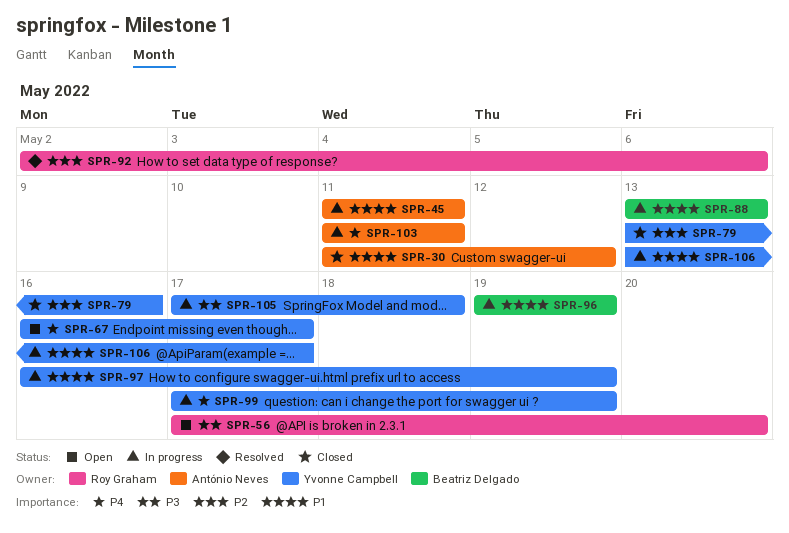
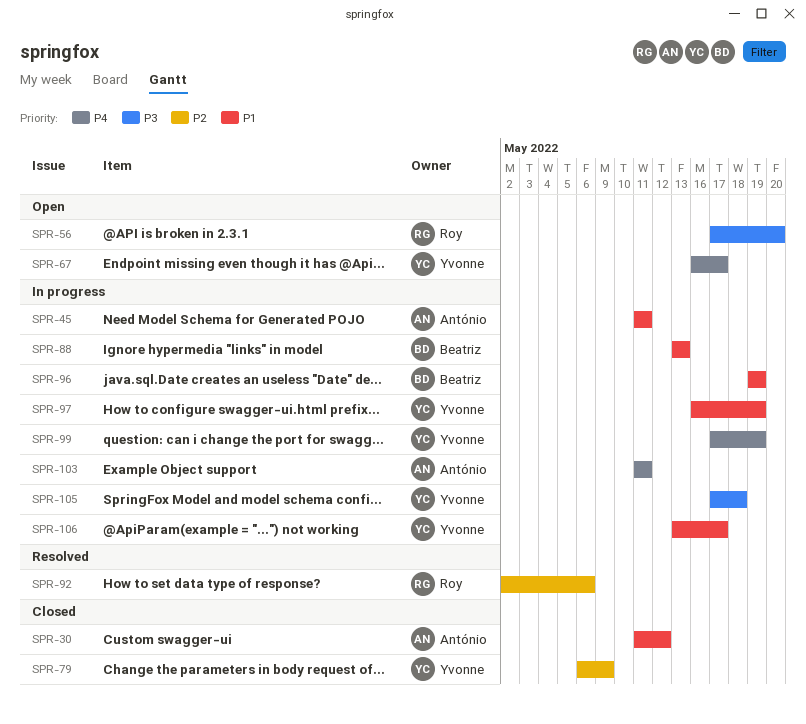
SPR-79, start: May 13 -> May 6
SPR-79, due: May 16 -> May 9

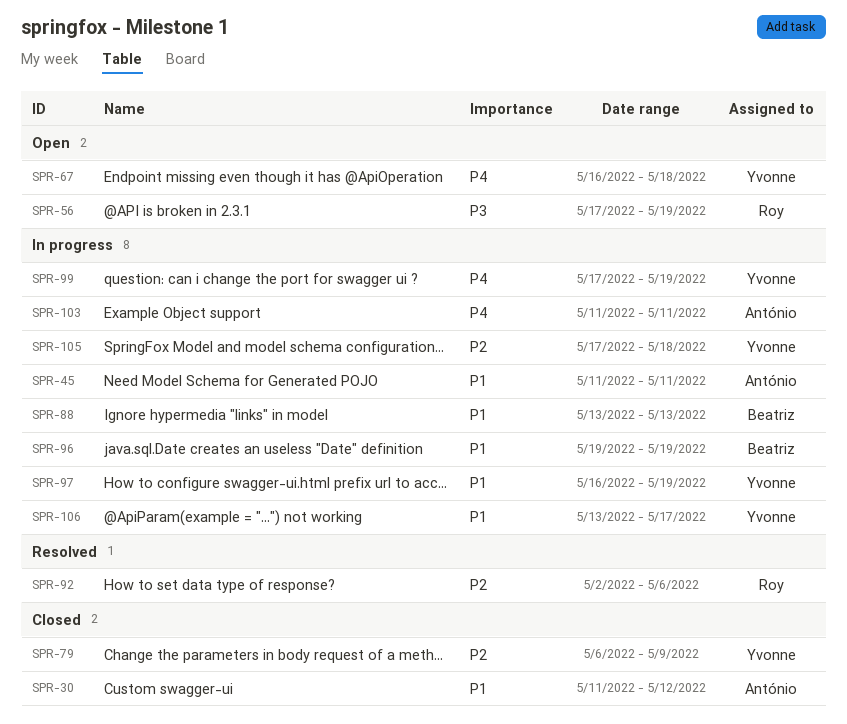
SPR-56, due: May 20 -> May 19
SPR-67, due: May 17 -> May 18
SPR-105, priority: P3 -> P2

